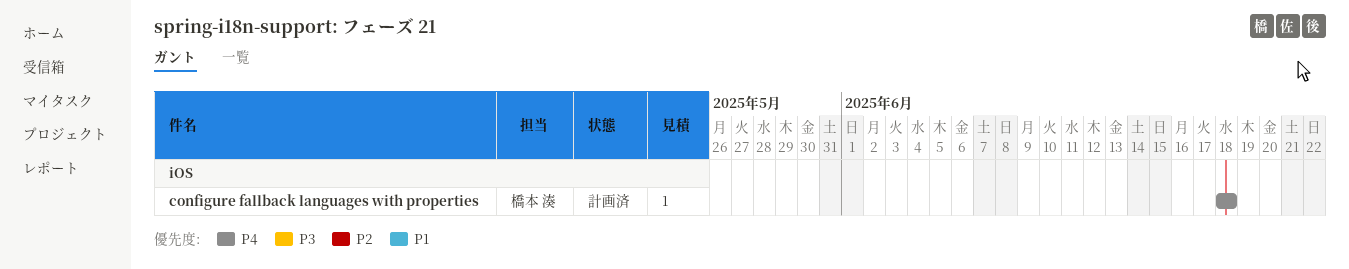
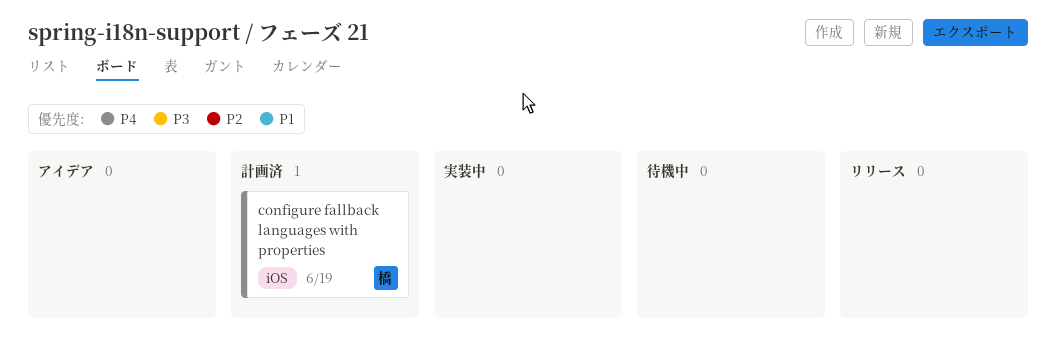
configure fallback languages with properties, due: Jun 18 -> Jun 19

